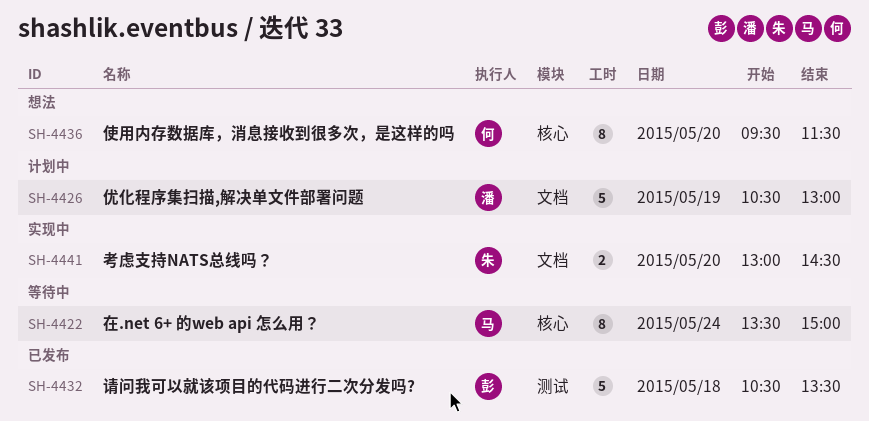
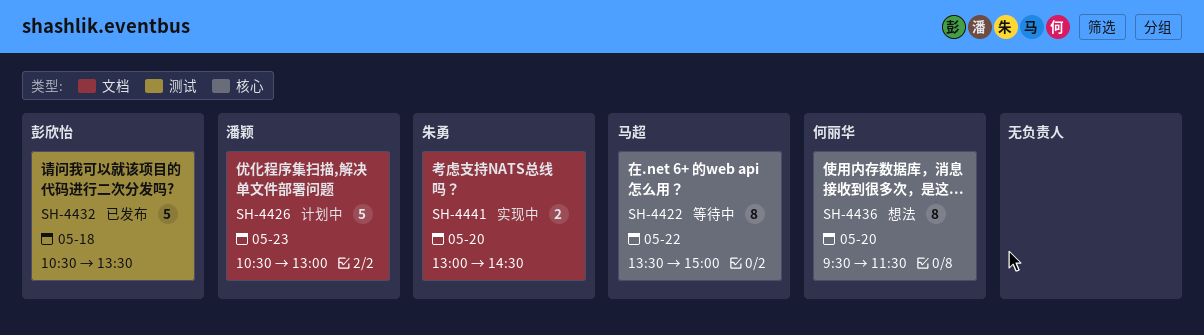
SH-4422, day: May 24 -> May 22
SH-4426, day: May 19 -> May 23

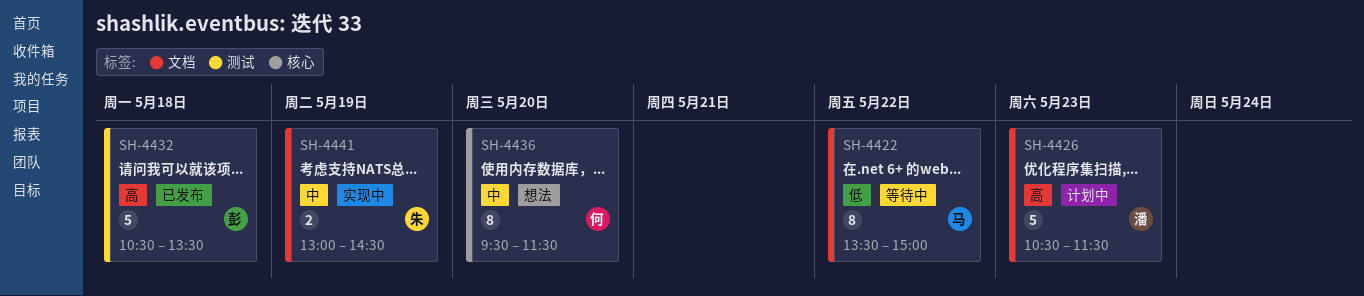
SH-4422, label: 核心 -> 文档
SH-4426, ends: 13:00 -> 11:30
SH-4441, day: May 20 -> May 19

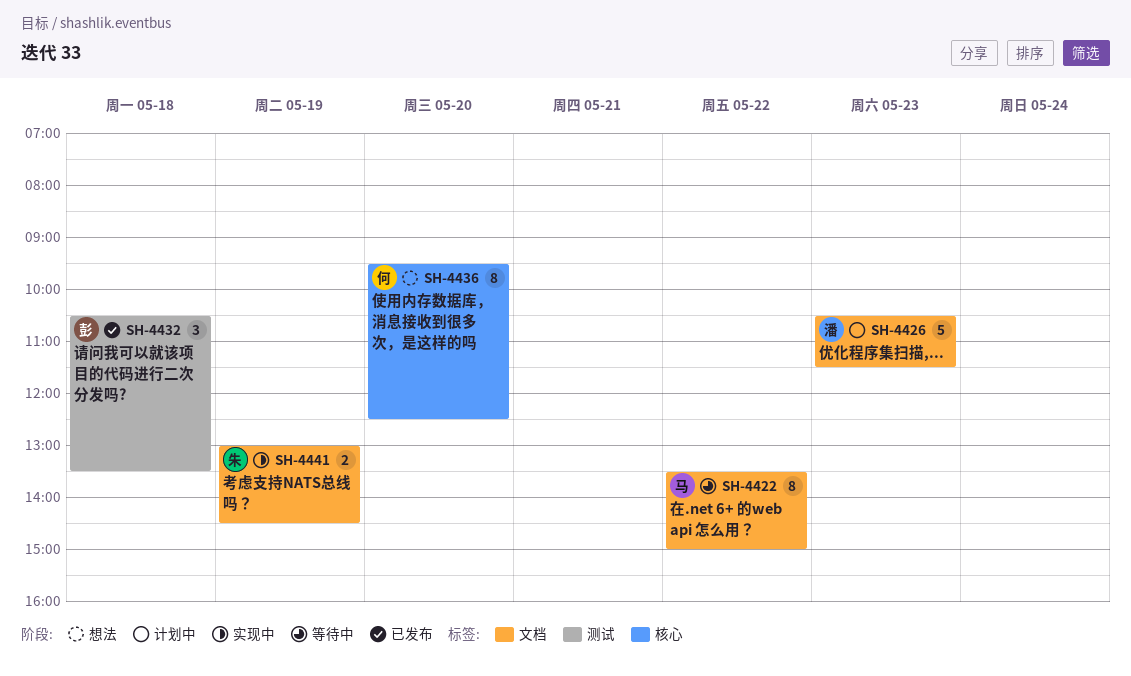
SH-4432, estimate: 5 -> 3
SH-4436, ends: 11:30 -> 12:30

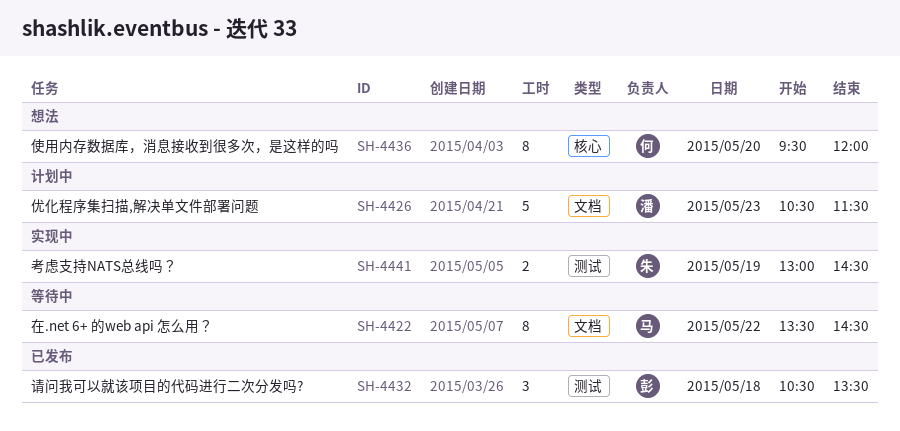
SH-4422, ends: 15:00 -> 14:30
SH-4436, ends: 12:30 -> 12:00
SH-4441, label: 文档 -> 测试

